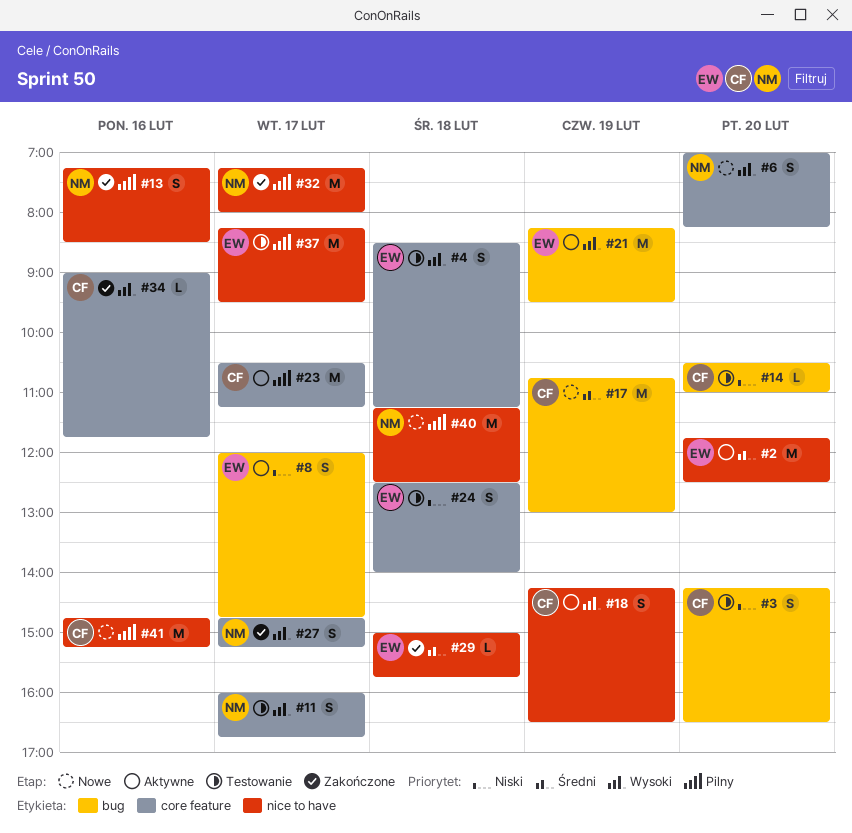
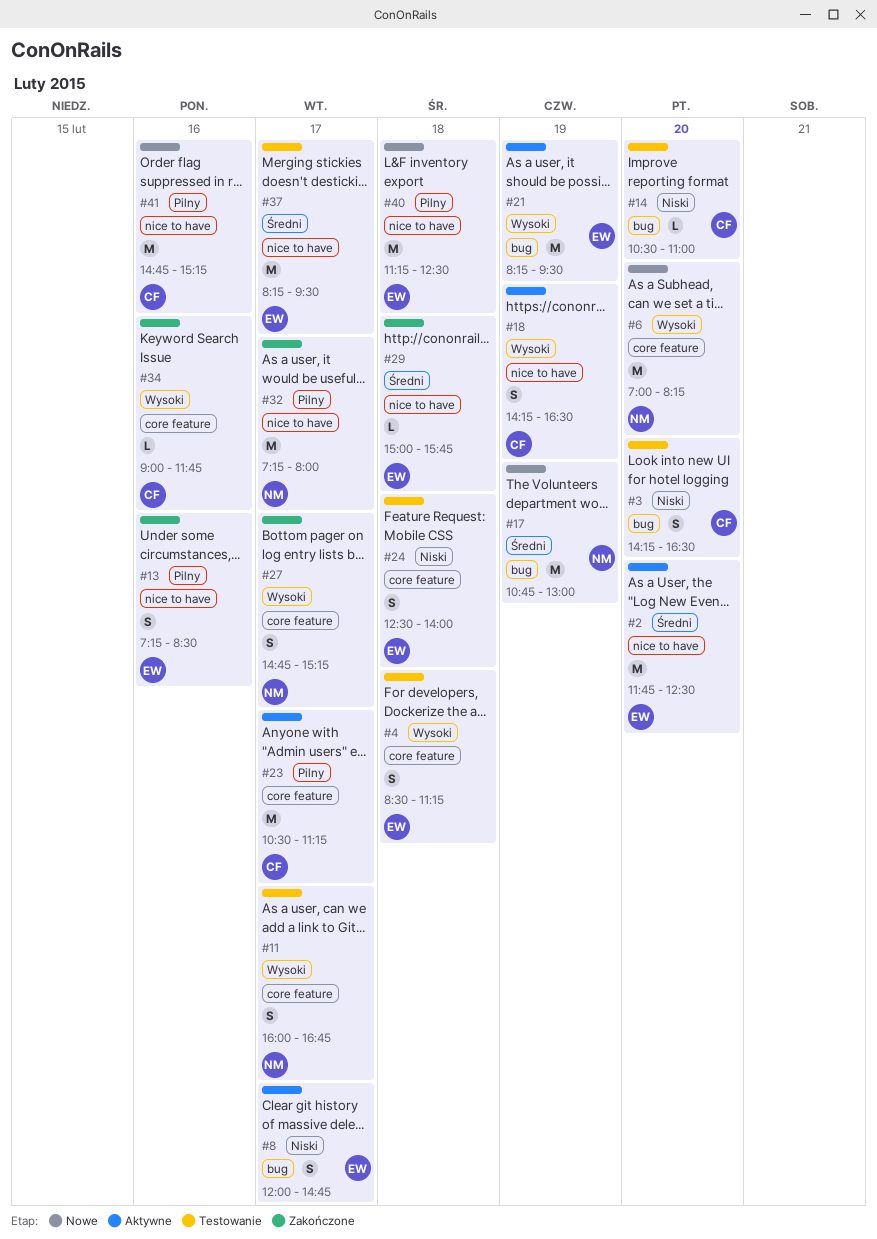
#6, estimate: S -> M
#13, owner: NM -> EW
#17, owner: CF -> NM
#37, priority: Pilny -> Średni
#40, owner: NM -> EW

